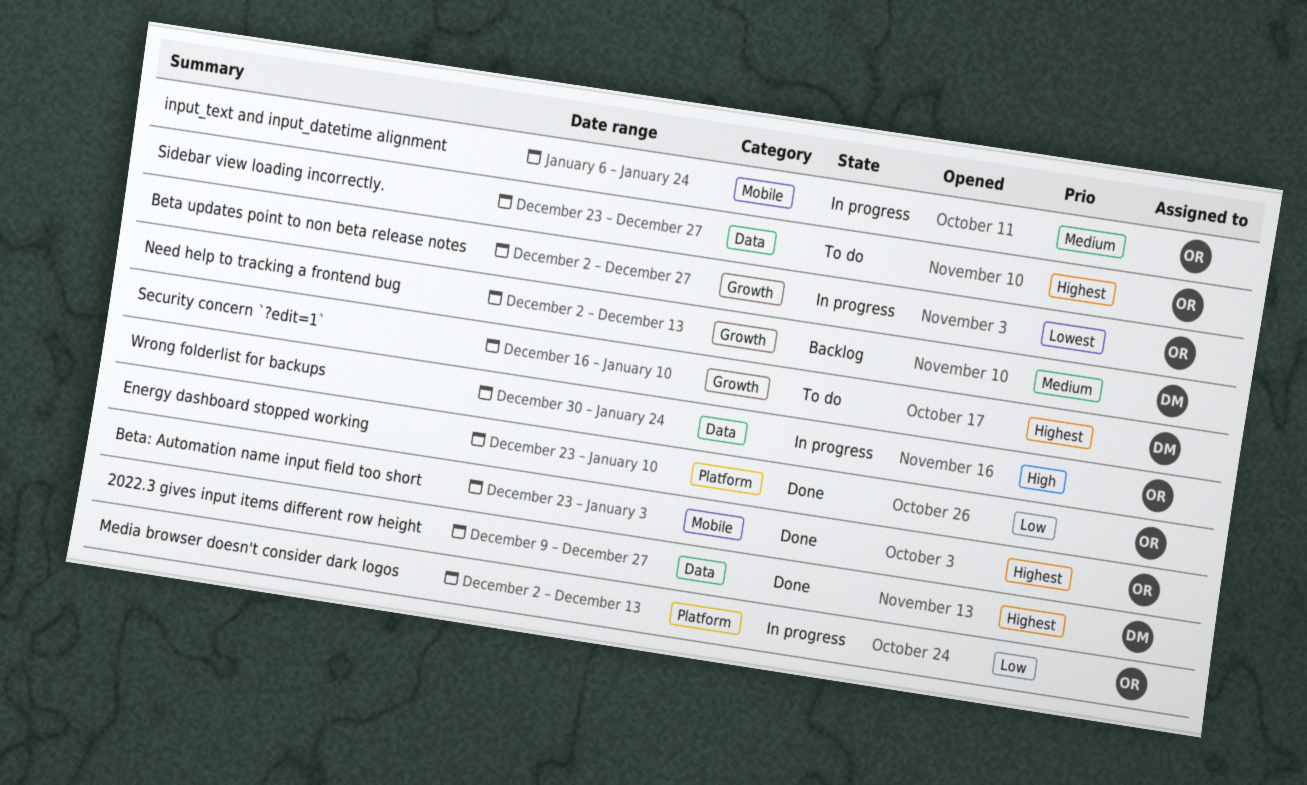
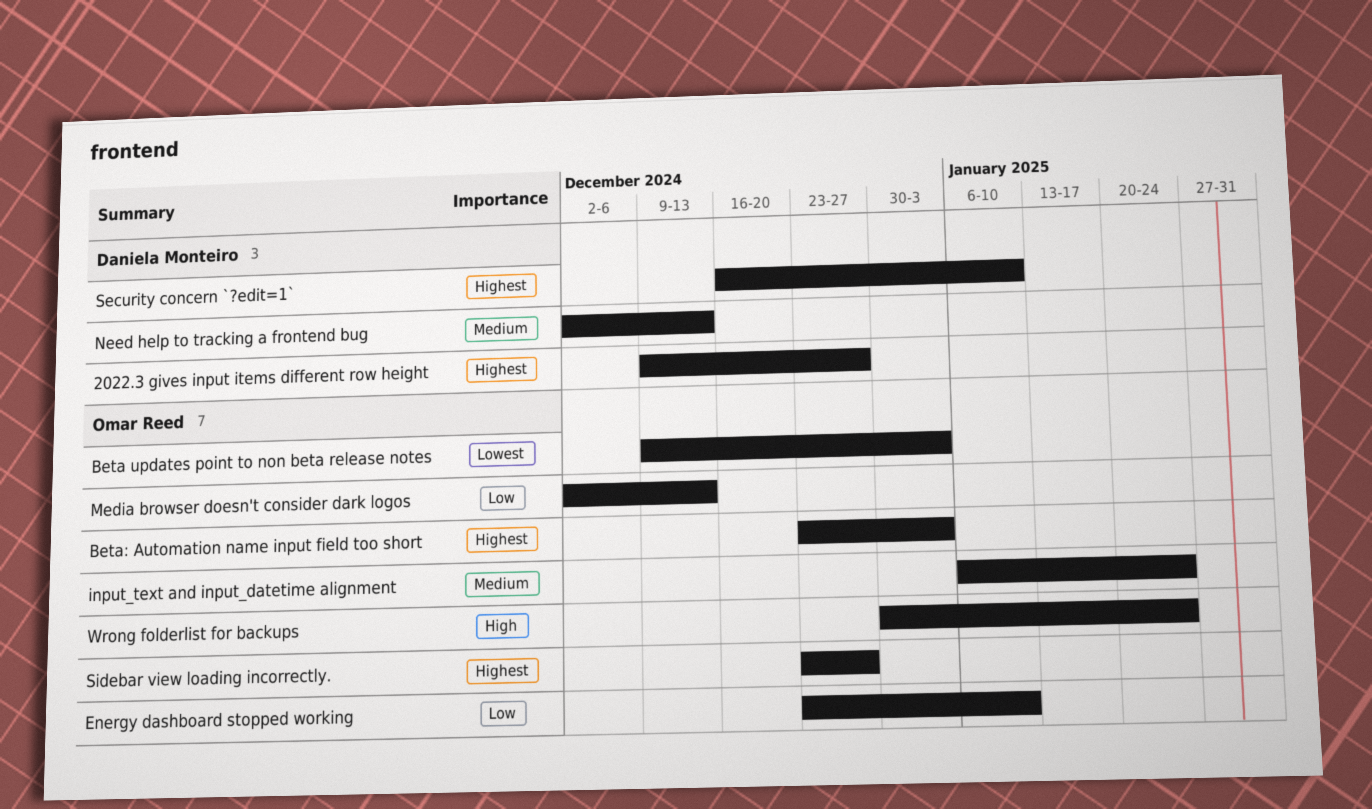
Beta updates point to non beta release notes, start: Dec 2 -> Dec 9
Beta updates point to non beta release notes, due: Dec 27 -> Jan 3

